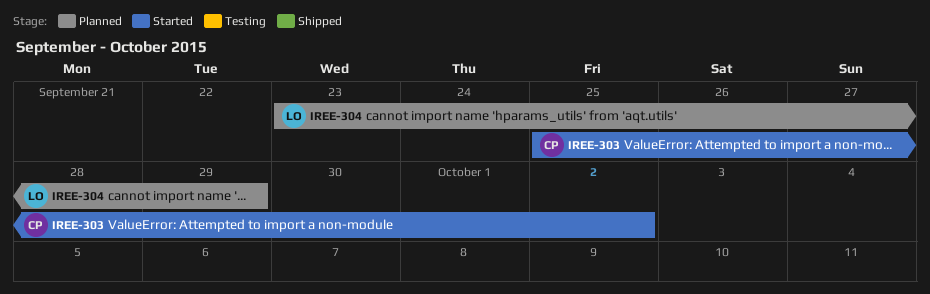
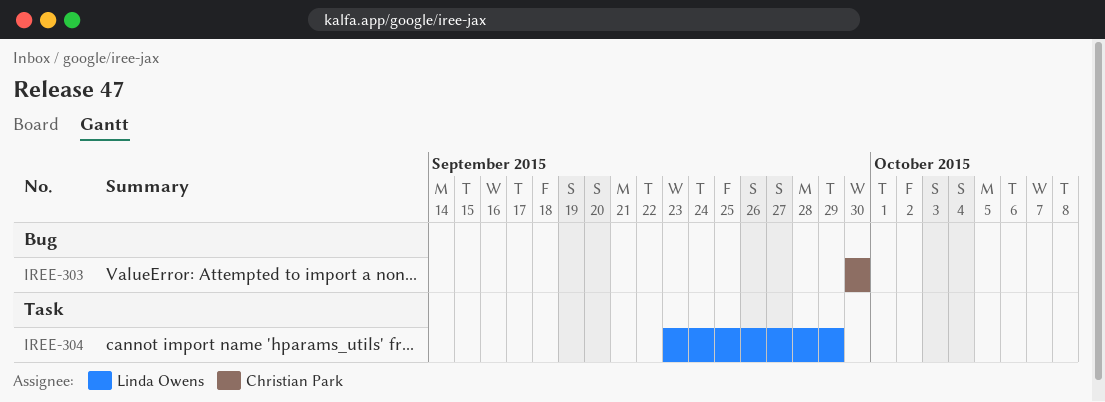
IREE-303, start: Sep 25 -> Sep 30
IREE-303, due: Oct 2 -> Sep 30

